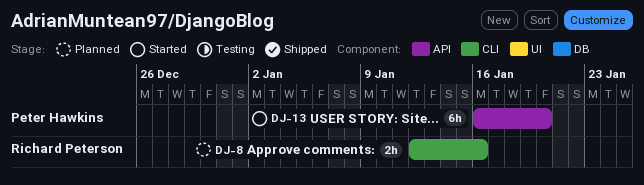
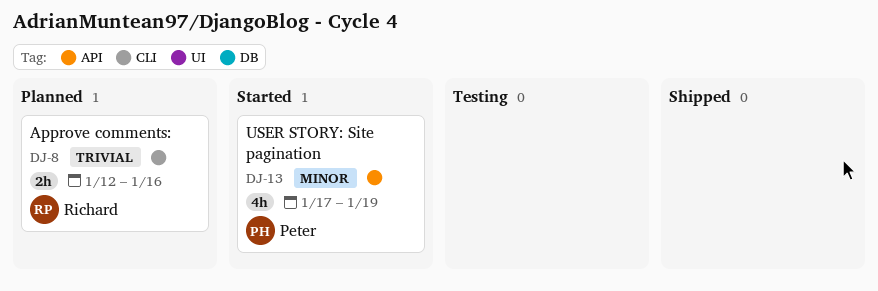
DJ-13, estimate: 6h -> 4h
DJ-13, start: Jan 16 -> Jan 17
DJ-13, due: Jan 20 -> Jan 19

